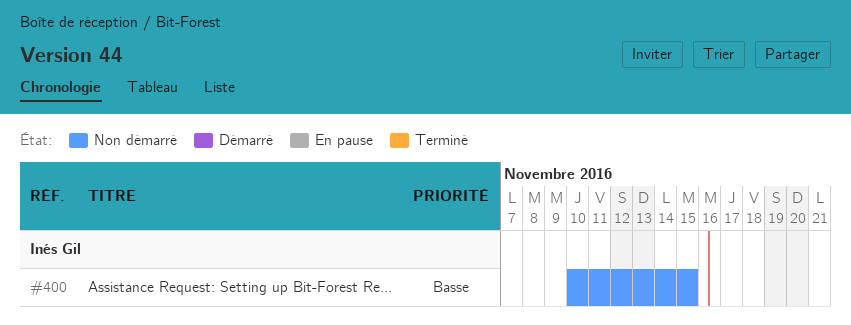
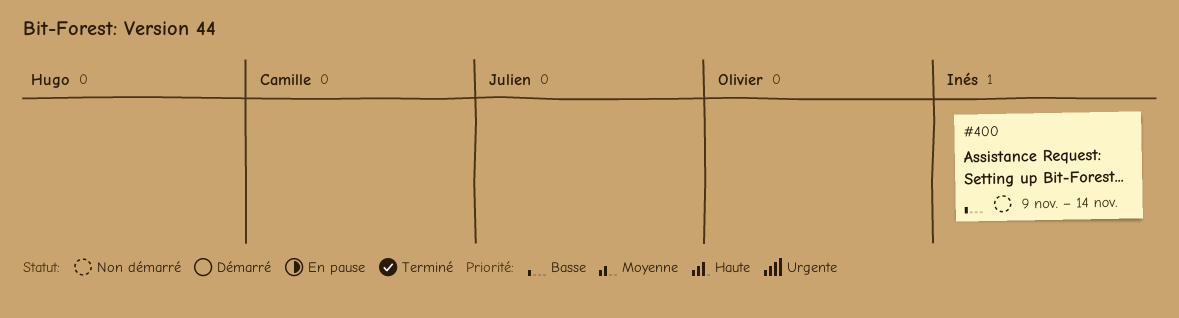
#400, start: Nov 10 -> Nov 9
#400, due: Nov 15 -> Nov 14

